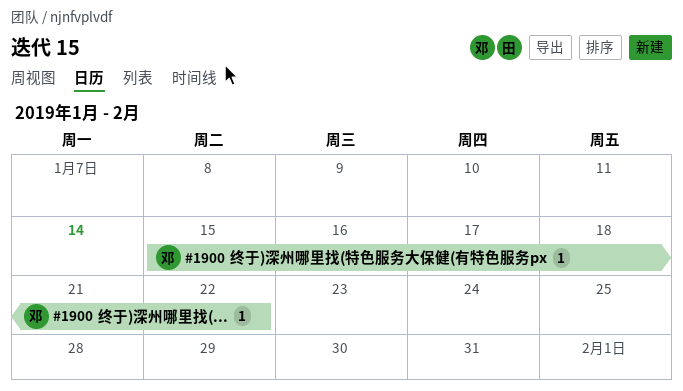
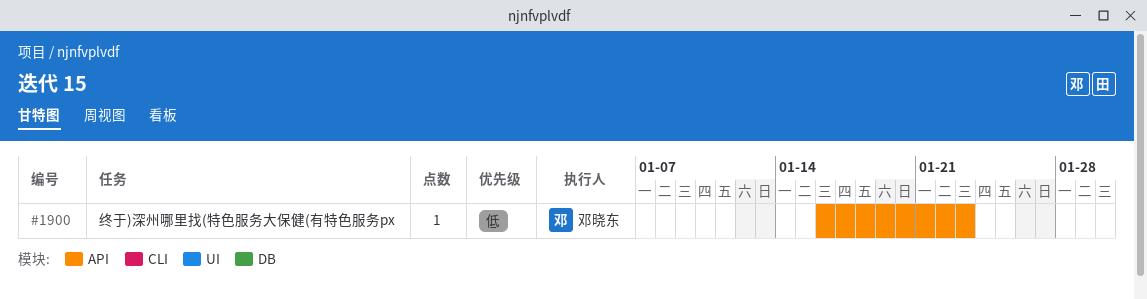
#1900, start: Jan 15 -> Jan 16
#1900, due: Jan 22 -> Jan 23

